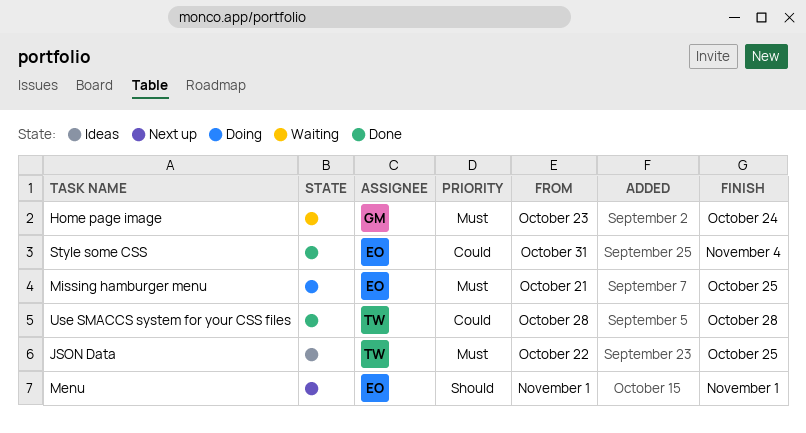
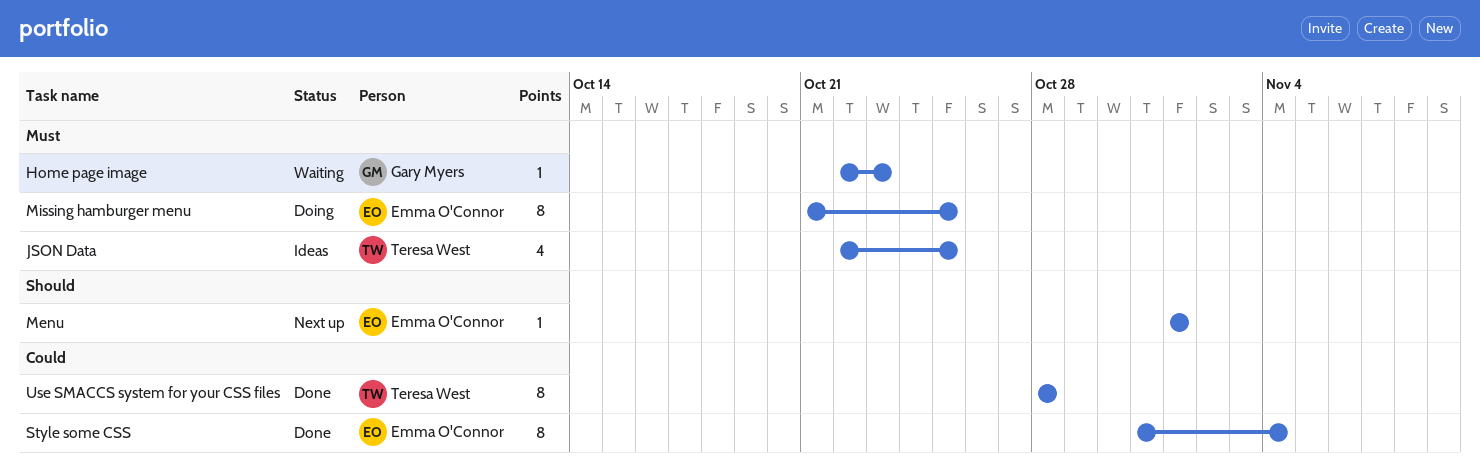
Home page image, start: Oct 23 -> Oct 22
Home page image, due: Oct 24 -> Oct 23

